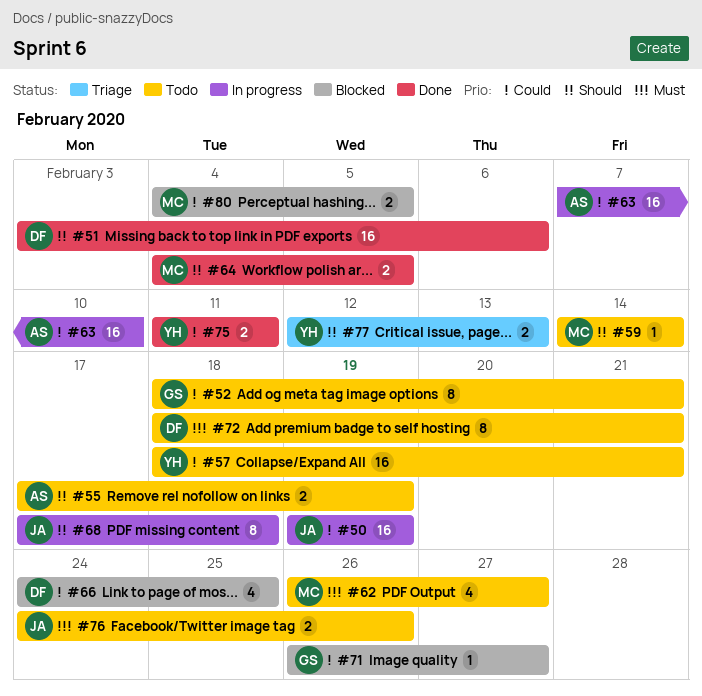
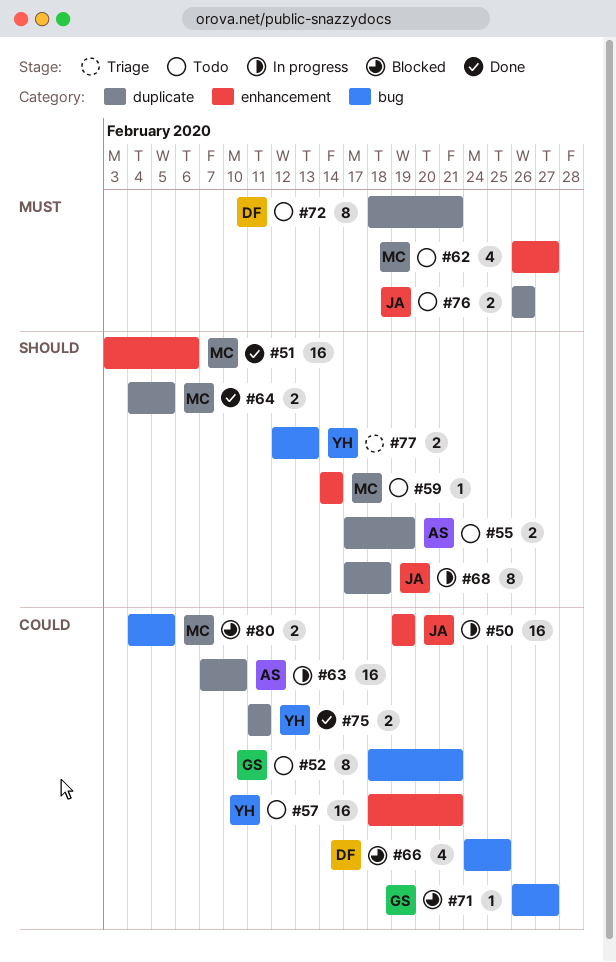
#51, owner: DF -> MC
#76, start: Feb 24 -> Feb 26

